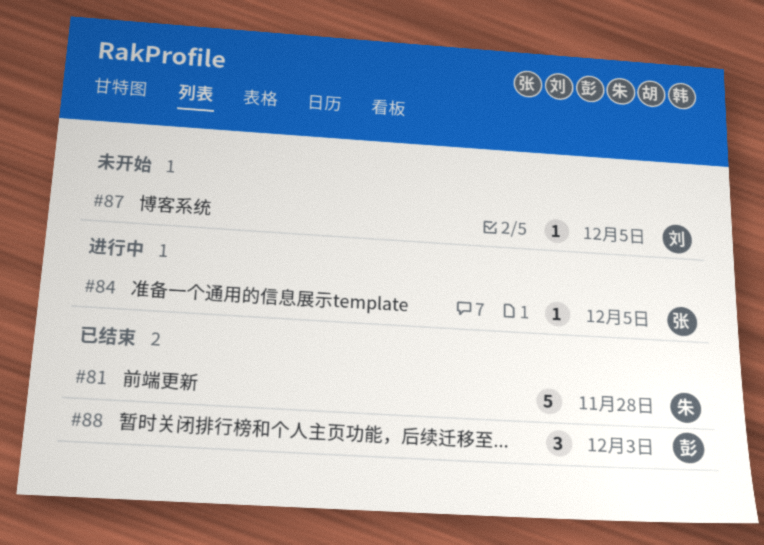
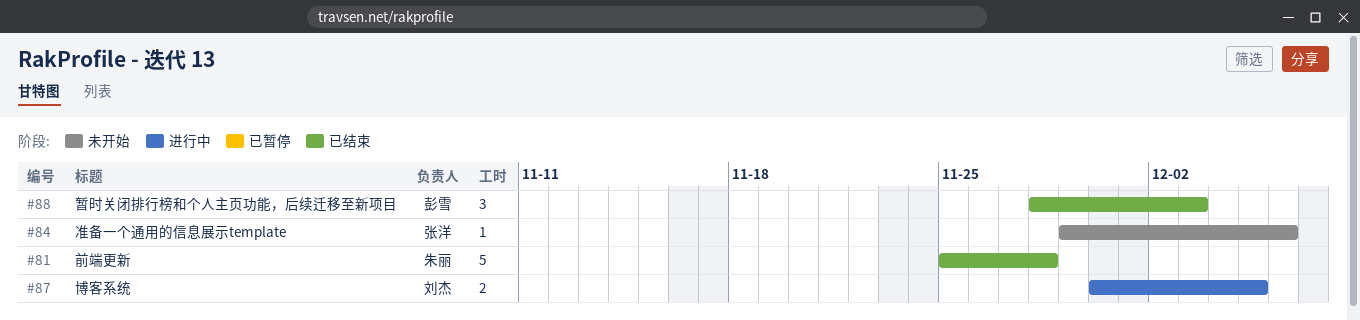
#84, status: 进行中 -> 未开始
#84, due: Dec 5 -> Dec 6
#87, status: 未开始 -> 进行中
#87, estimate: 1 -> 2

